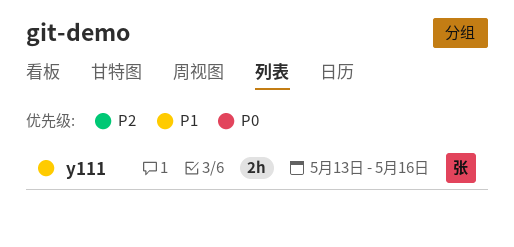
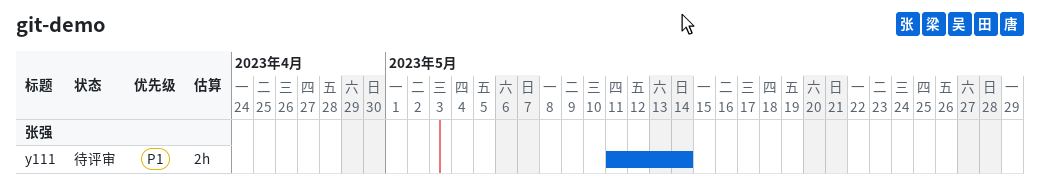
y111, start: May 13 -> May 11
y111, due: May 16 -> May 14

